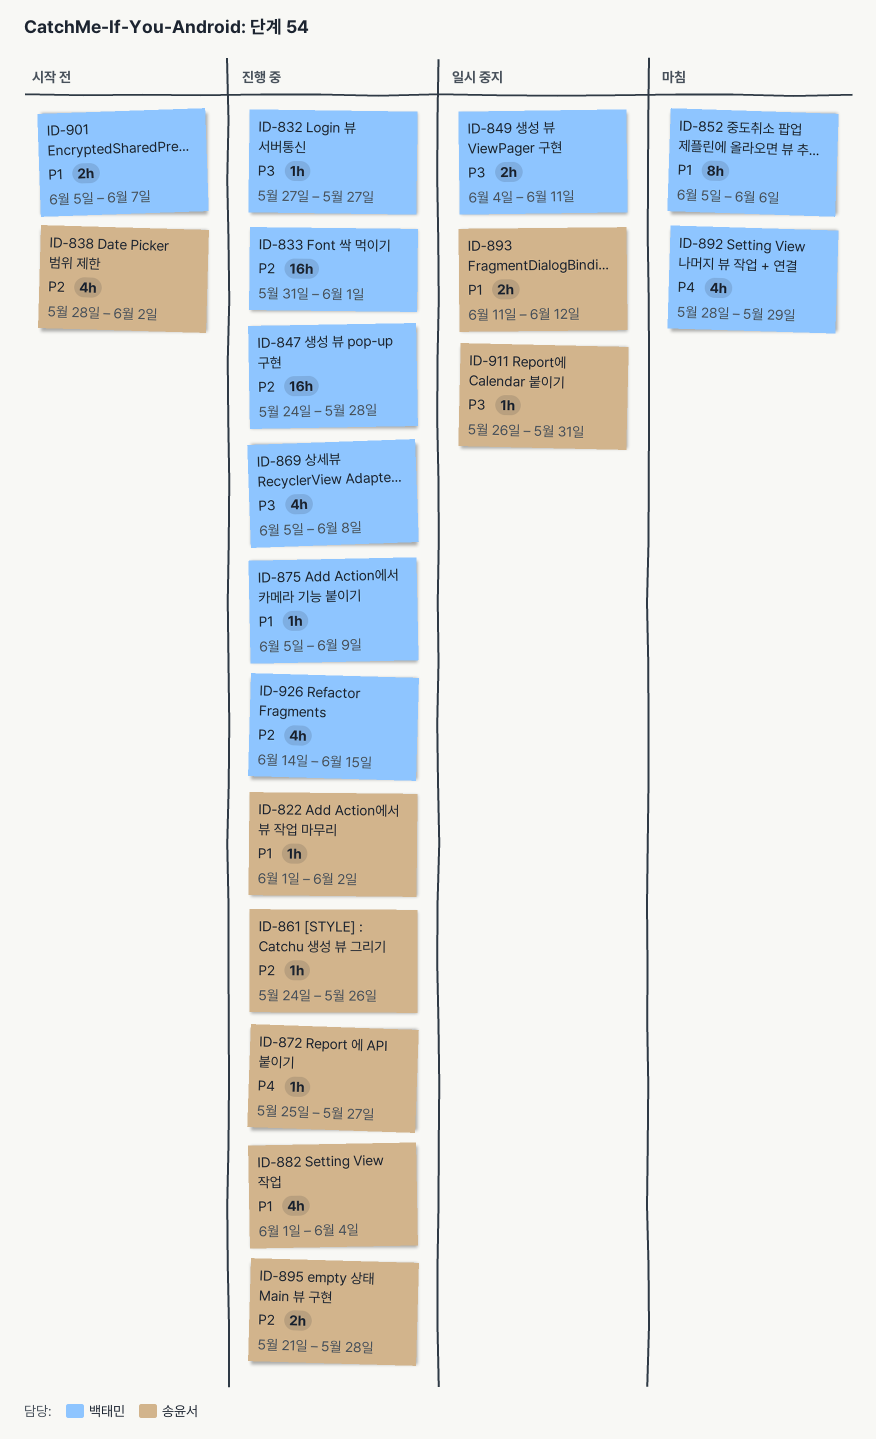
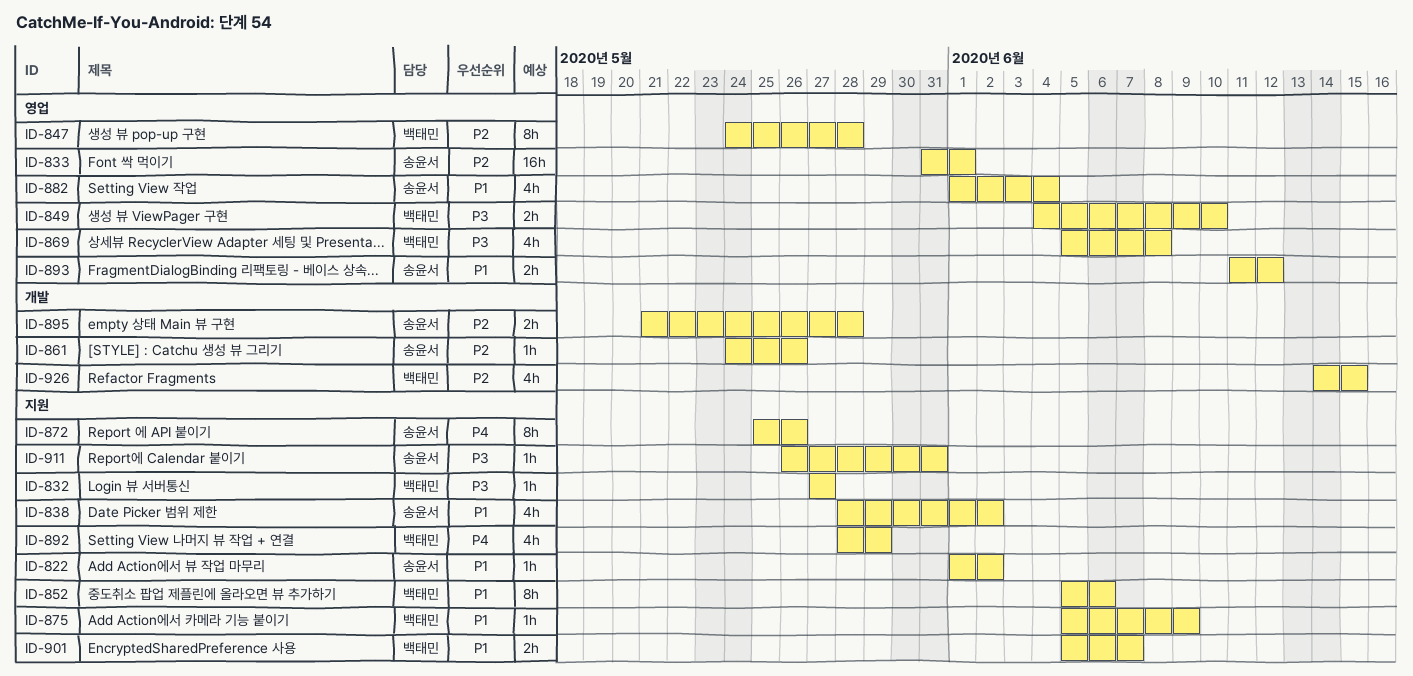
ID-833, owner: 백태민 -> 송윤서
ID-838, priority: P2 -> P1
ID-847, estimate: 16h -> 8h
ID-849, due: Jun 11 -> Jun 10
ID-872, estimate: 1h -> 8h
ID-872, due: May 27 -> May 26

